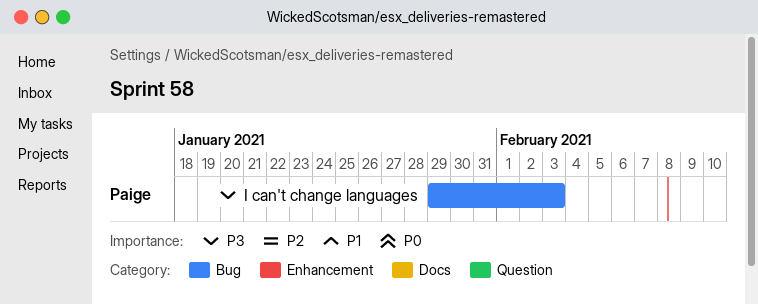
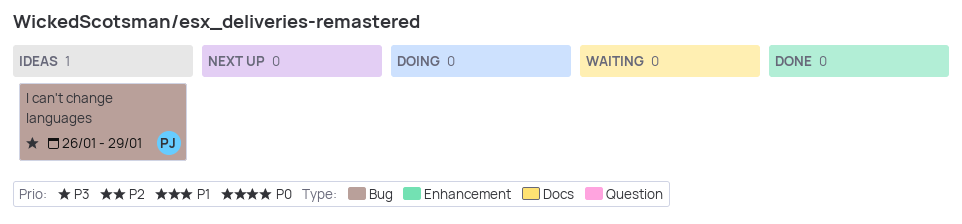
I can't change languages, start: Jan 29 -> Jan 26
I can't change languages, due: Feb 3 -> Jan 29

